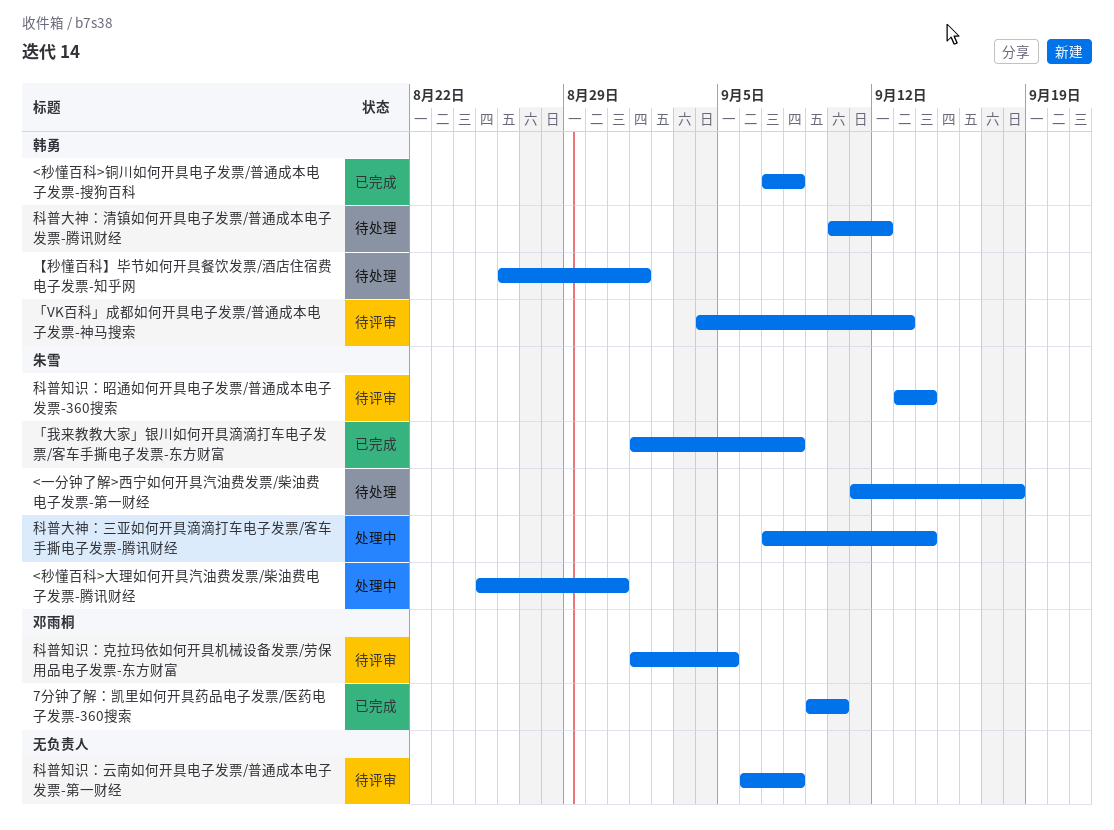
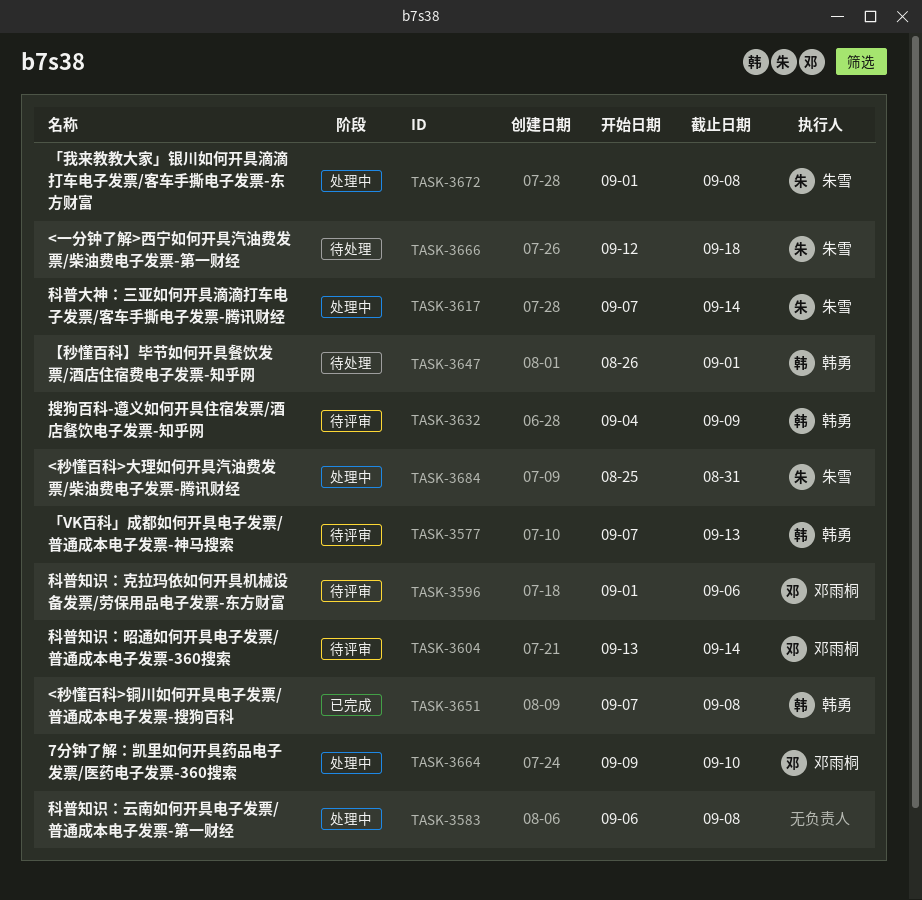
7分钟了解：凯里如何开具药品电子发票/医药电子发票-360搜索, status: 已完成 -> 处理中
<一分钟了解>西宁如何开具汽油费发票/柴油费电子发票-第一财经, start: Sep 11 -> Sep 12
「VK百科」成都如何开具电子发票/普通成本电子发票-神马搜索, start: Sep 4 -> Sep 7
「我来教教大家」银川如何开具滴滴打车电子发票/客车手撕电子发票-东方财富, status: 已完成 -> 处理中
搜狗百科-遵义如何开具住宿发票/酒店餐饮电子发票-知乎网: none -> present
科普大神：清镇如何开具电子发票/普通成本电子发票-腾讯财经: present -> none
科普知识：云南如何开具电子发票/普通成本电子发票-第一财经, status: 待评审 -> 处理中
科普知识：克拉玛依如何开具机械设备发票/劳保用品电子发票-东方财富, due: Sep 5 -> Sep 6
科普知识：昭通如何开具电子发票/普通成本电子发票-360搜索, owner: 朱雪 -> 邓雨桐

